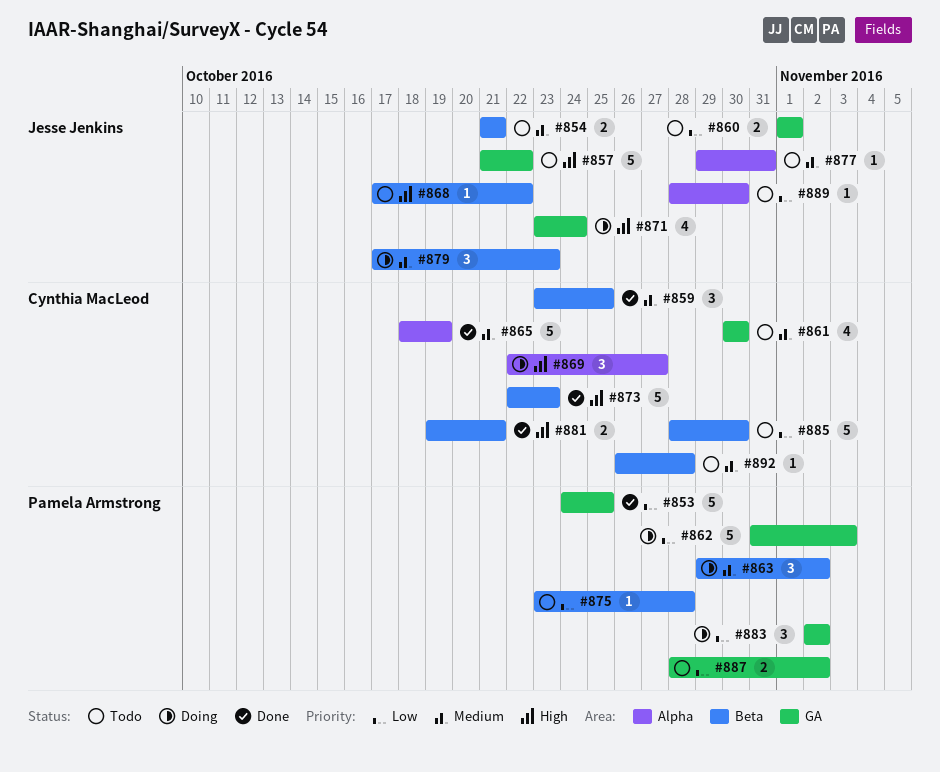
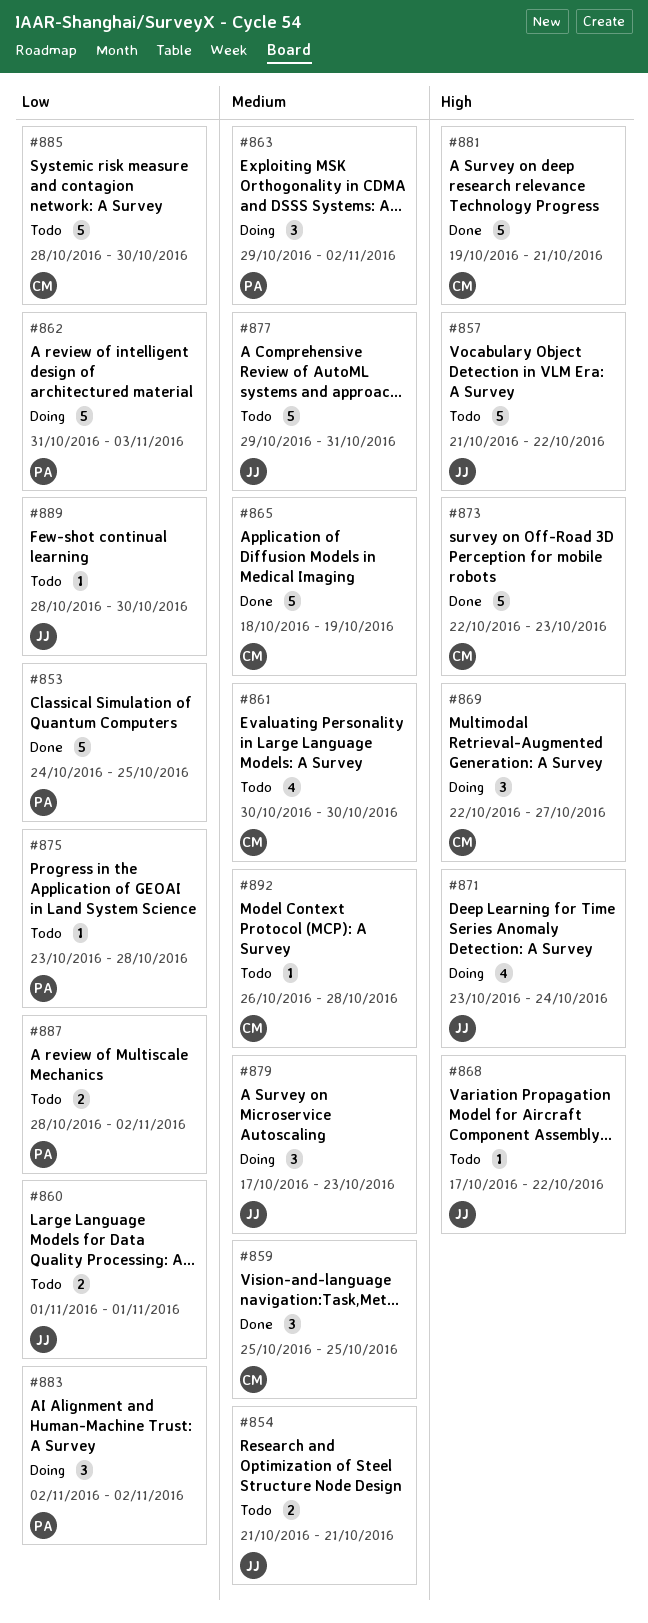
#859, start: Oct 23 -> Oct 25
#877, estimate: 1 -> 5
#881, estimate: 2 -> 5

